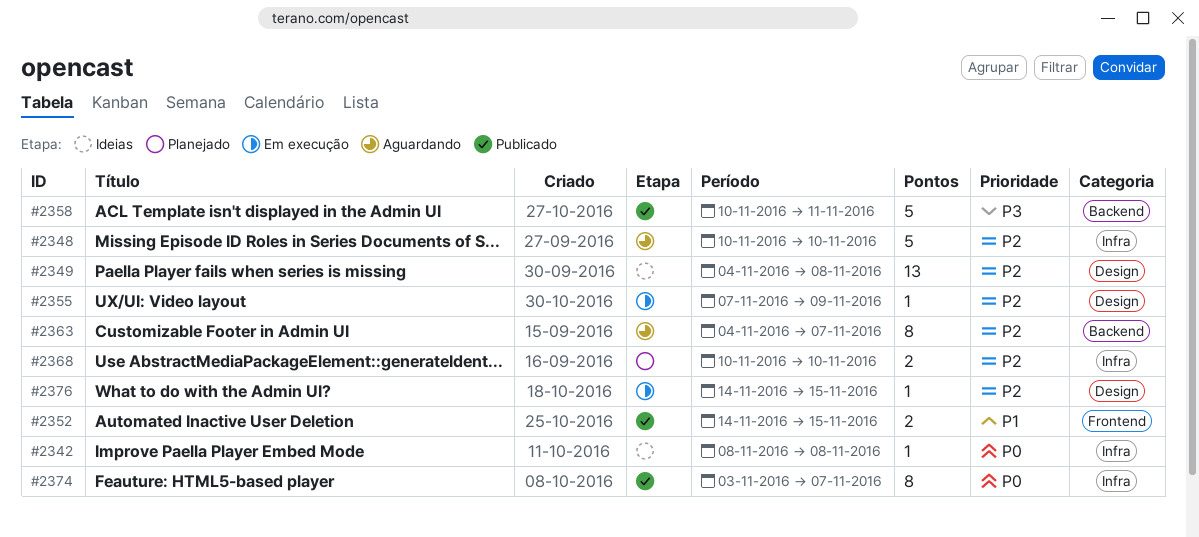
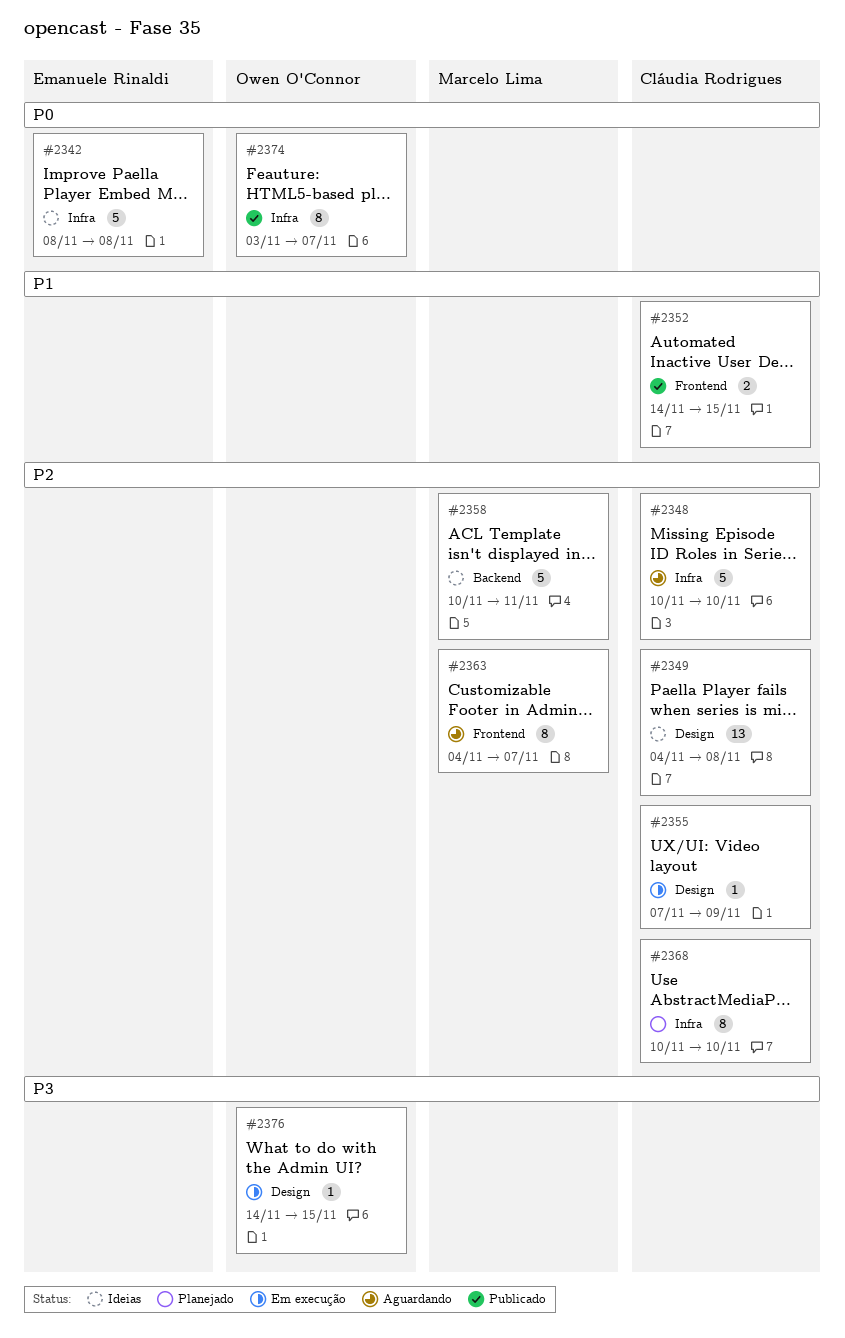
#2342, estimate: 1 -> 5
#2358, status: Publicado -> Ideias
#2358, priority: P3 -> P2
#2363, label: Backend -> Frontend
#2368, estimate: 2 -> 8
#2376, priority: P2 -> P3

